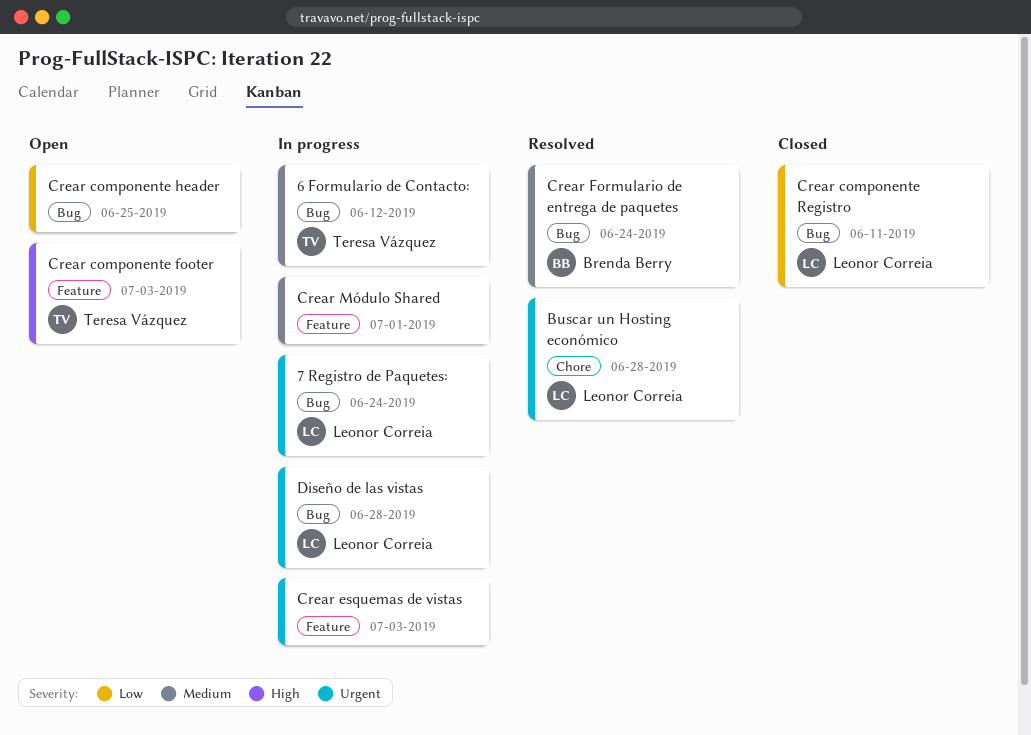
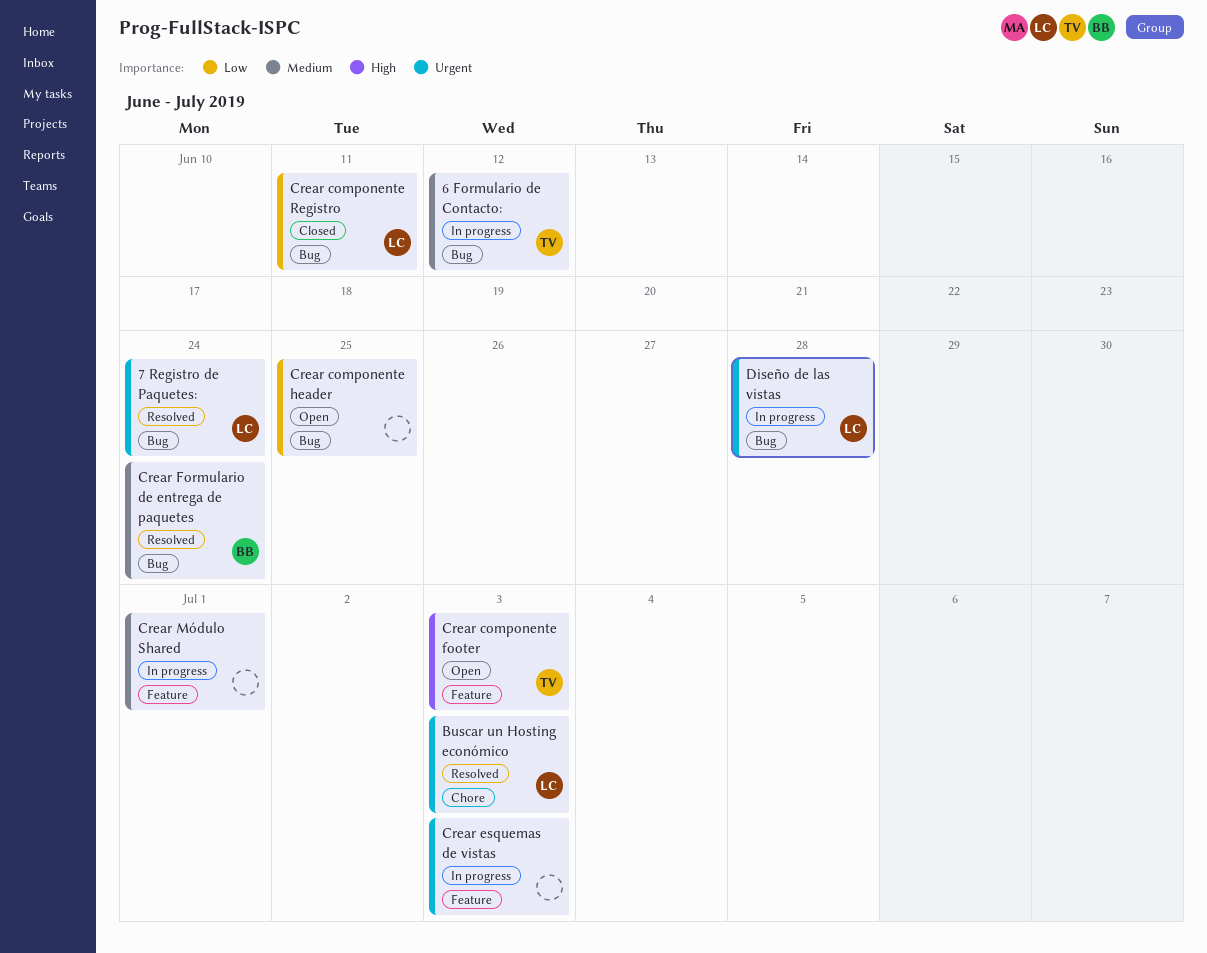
7 Registro de Paquetes:, status: In progress -> Resolved
Buscar un Hosting económico, due: Jun 28 -> Jul 3

